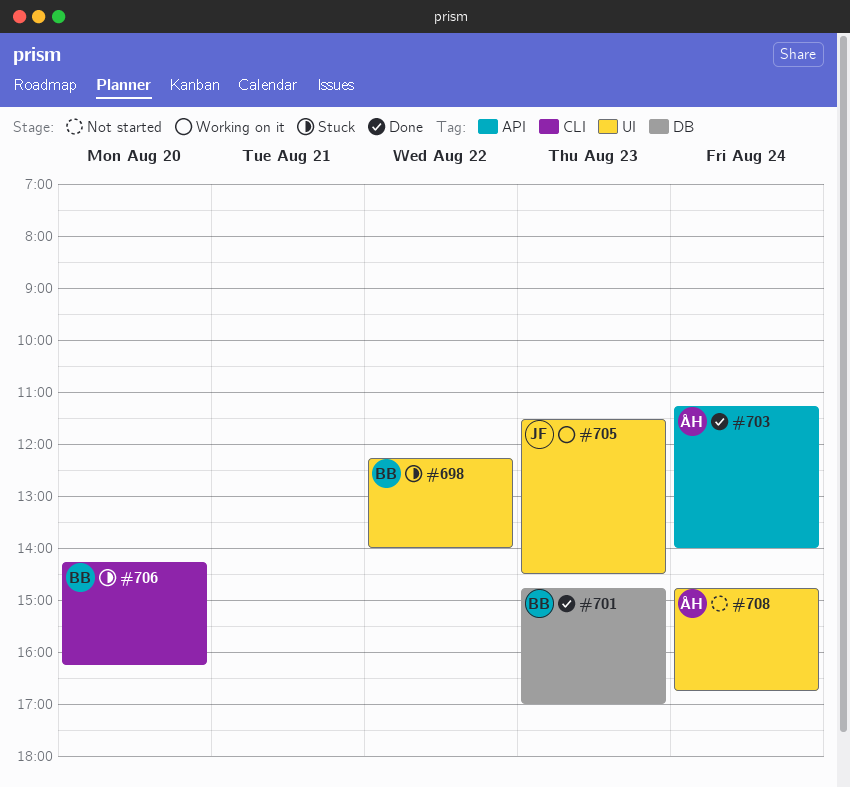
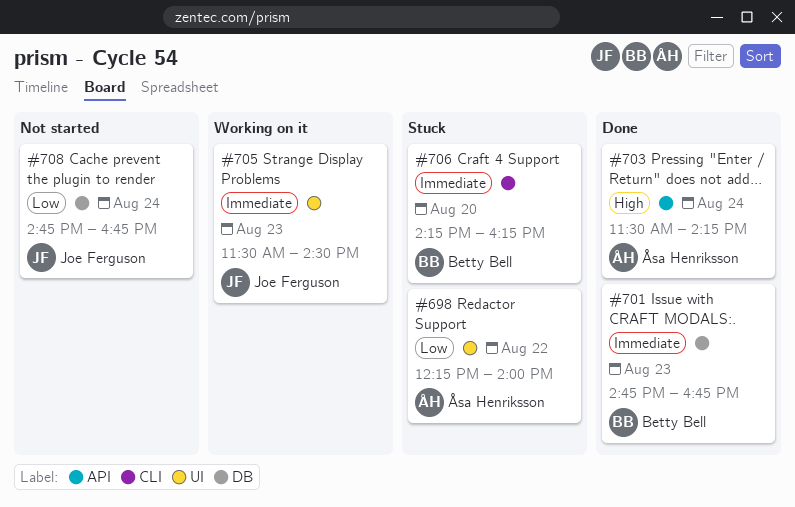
#698, owner: Betty Bell -> Åsa Henriksson
#701, ends: 17:00 -> 16:45
#703, begins: 11:15 -> 11:30
#703, ends: 14:00 -> 14:15
#708, owner: Åsa Henriksson -> Joe Ferguson
#708, label: UI -> DB

